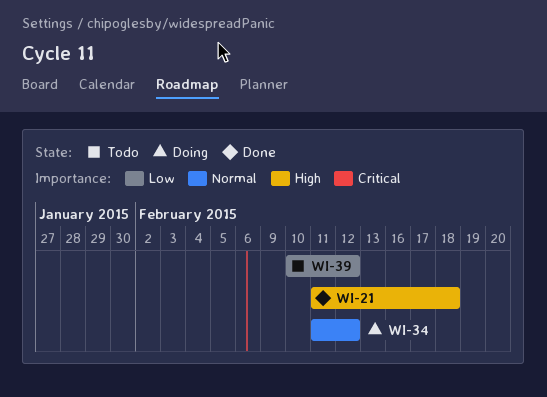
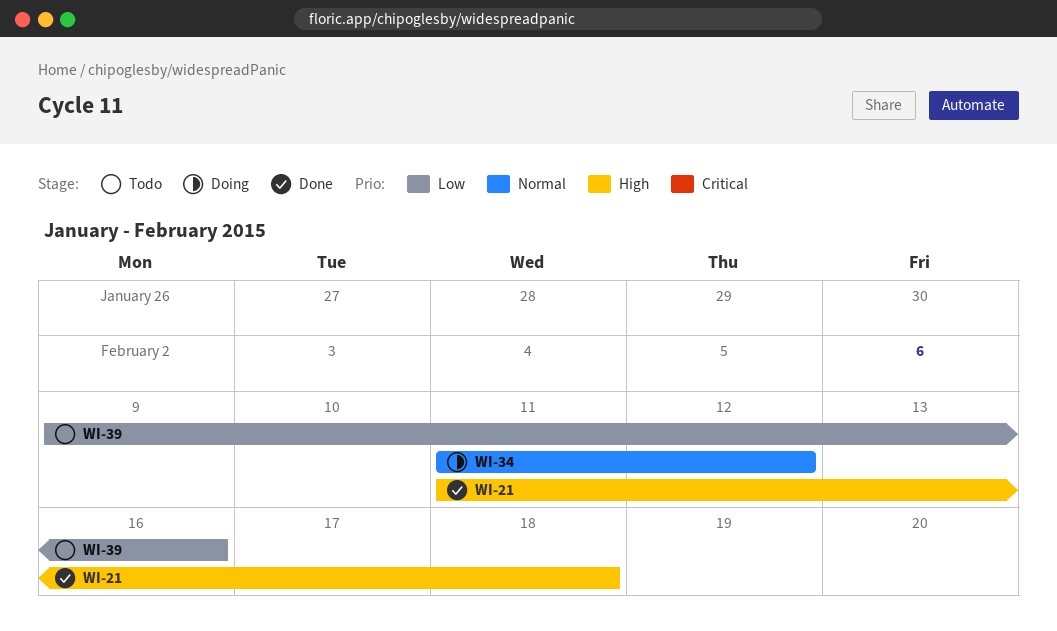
WI-39, start: Feb 10 -> Feb 9
WI-39, due: Feb 12 -> Feb 16

